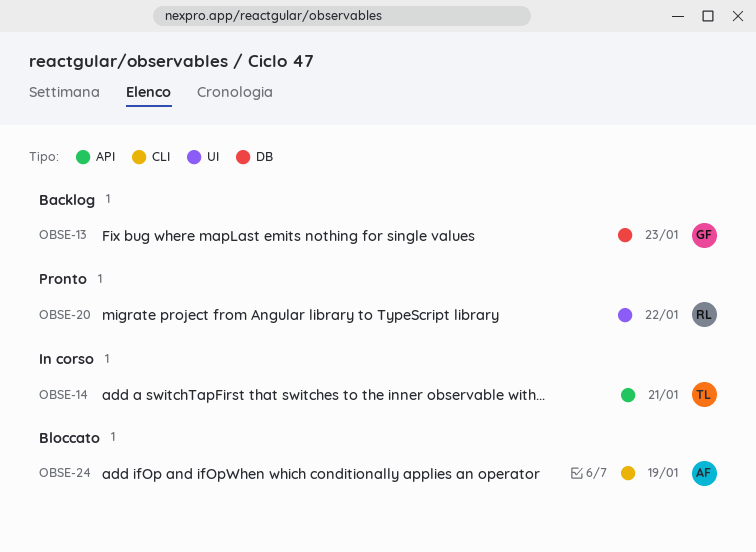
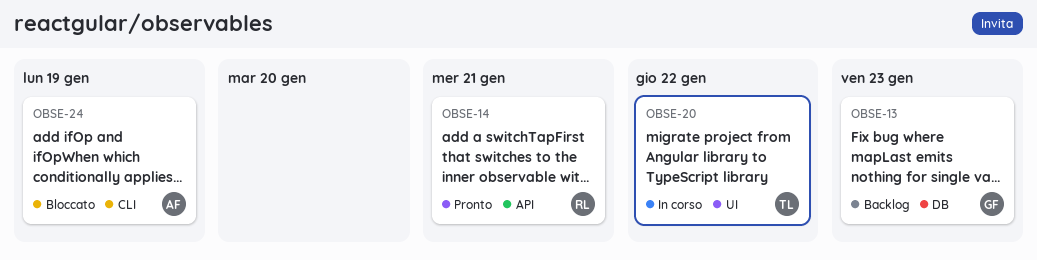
OBSE-14, status: In corso -> Pronto
OBSE-14, owner: TL -> RL
OBSE-20, status: Pronto -> In corso
OBSE-20, owner: RL -> TL

